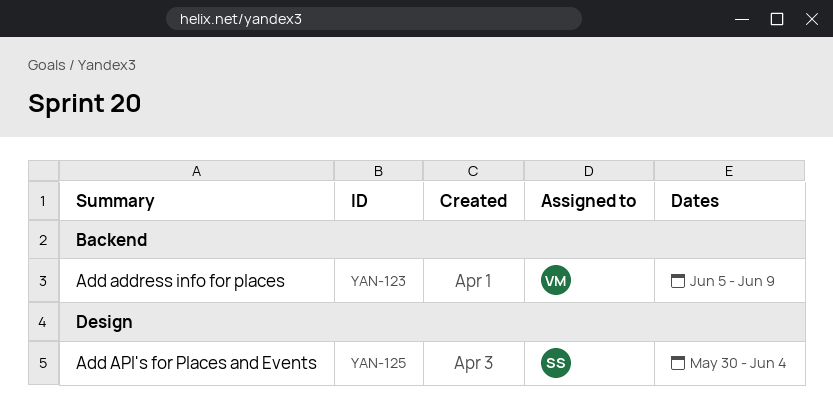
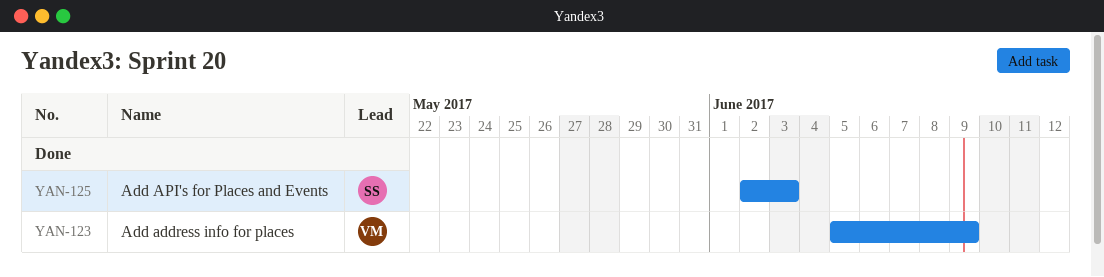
YAN-125, start: May 30 -> Jun 2
YAN-125, due: Jun 4 -> Jun 3

